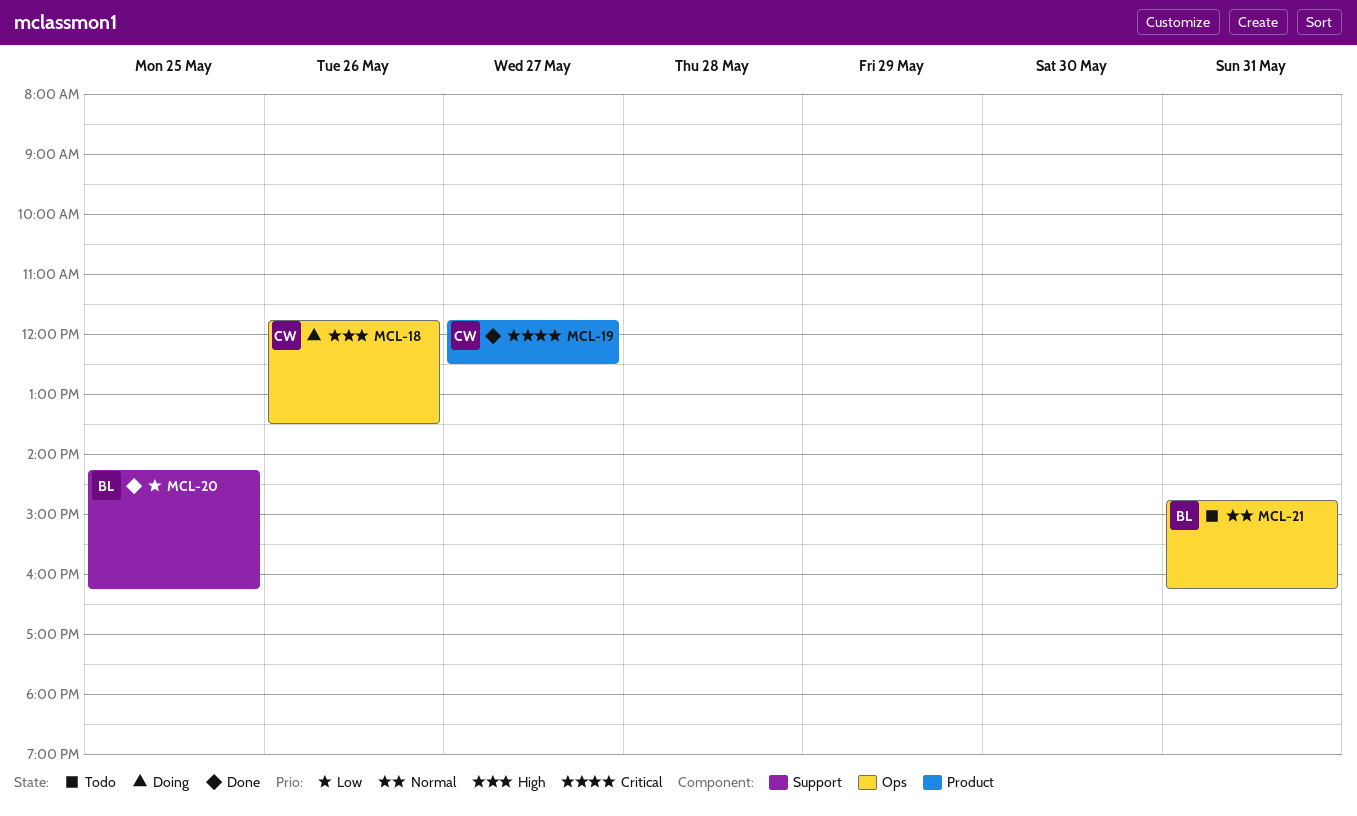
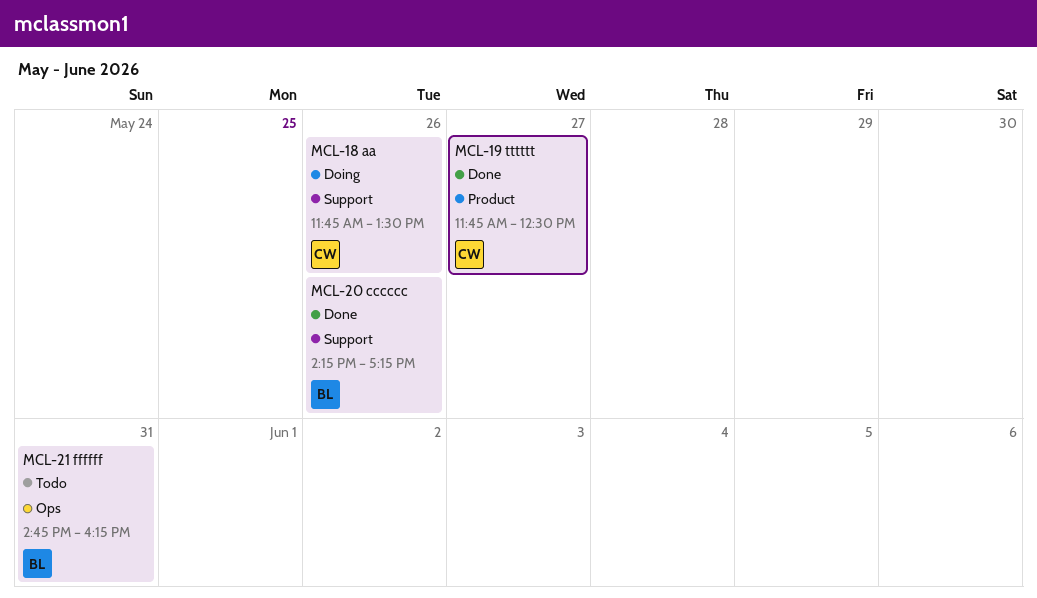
MCL-18, label: Ops -> Support
MCL-20, day: May 25 -> May 26
MCL-20, ends: 16:15 -> 17:15

